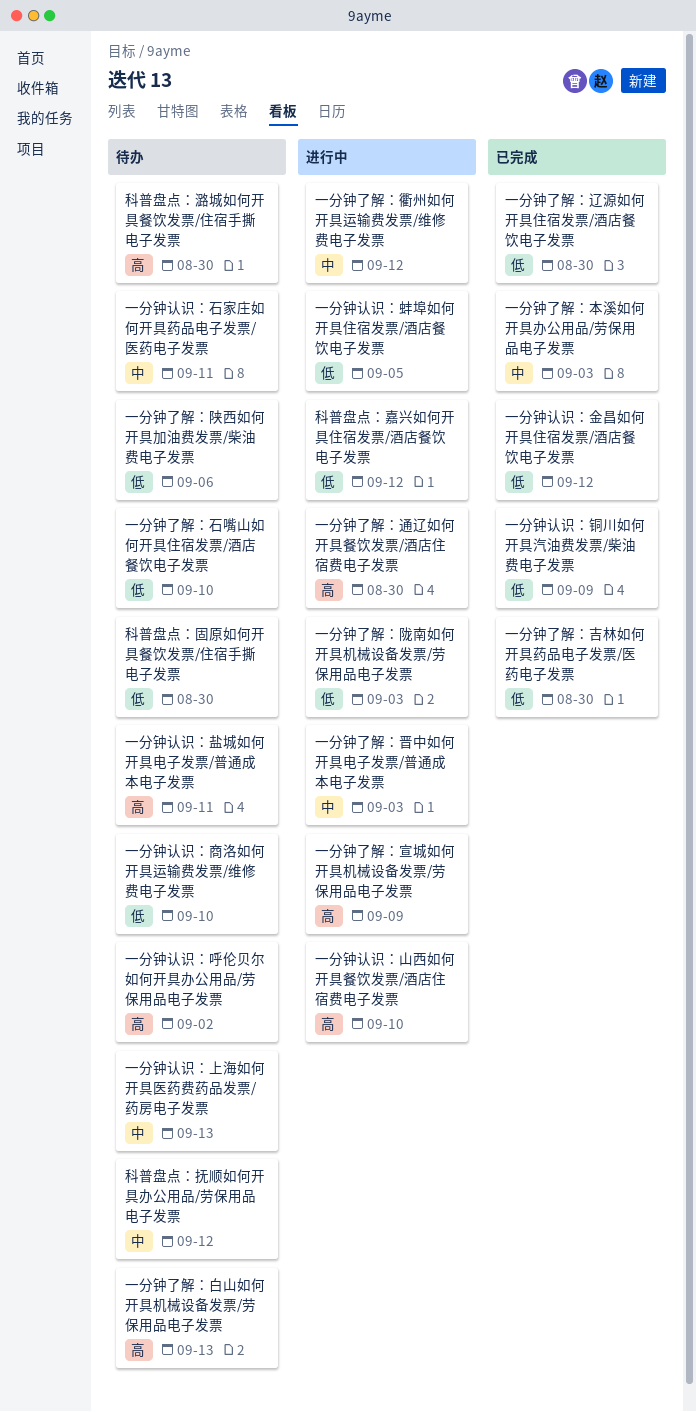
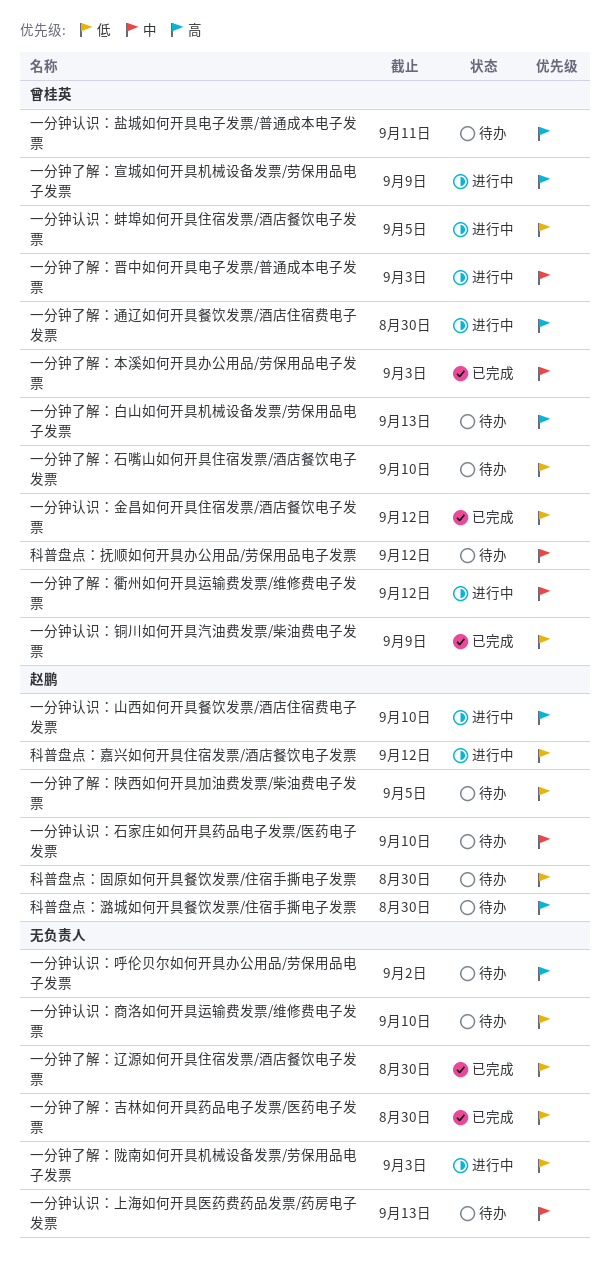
一分钟了解：陕西如何开具加油费发票/柴油费电子发票, due: Sep 6 -> Sep 5
一分钟认识：石家庄如何开具药品电子发票/医药电子发票, due: Sep 11 -> Sep 10

